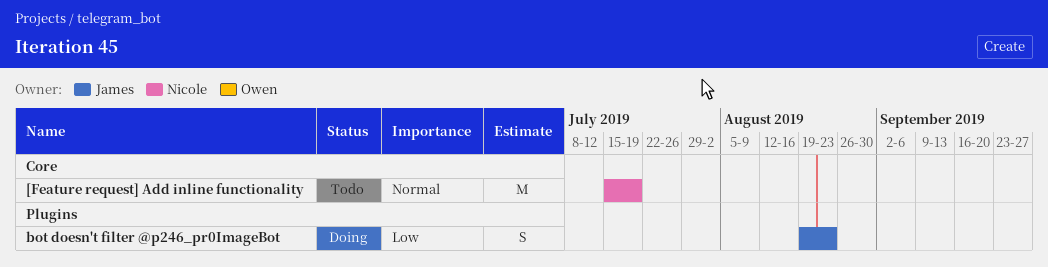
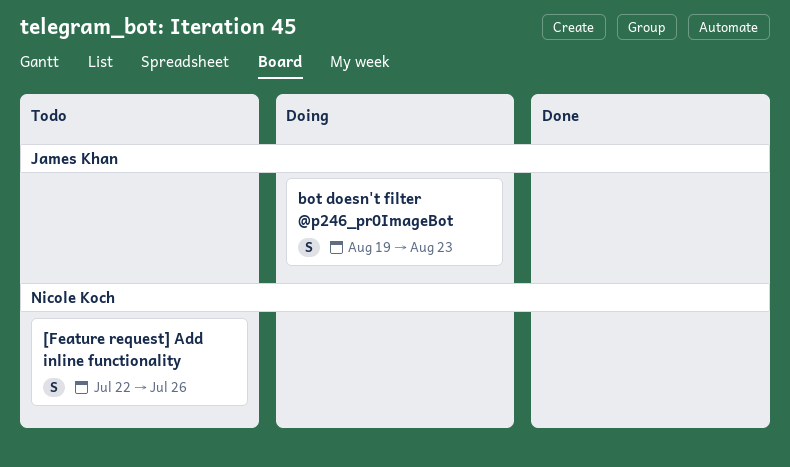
[Feature request] Add inline functionality, estimate: M -> S
[Feature request] Add inline functionality, start: Jul 15 -> Jul 22
[Feature request] Add inline functionality, due: Jul 19 -> Jul 26

